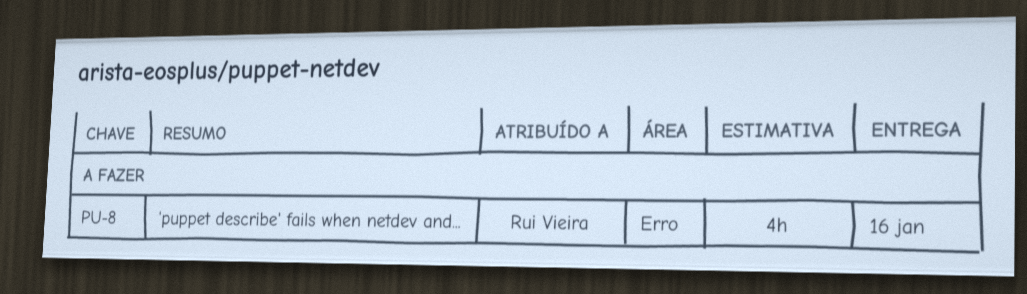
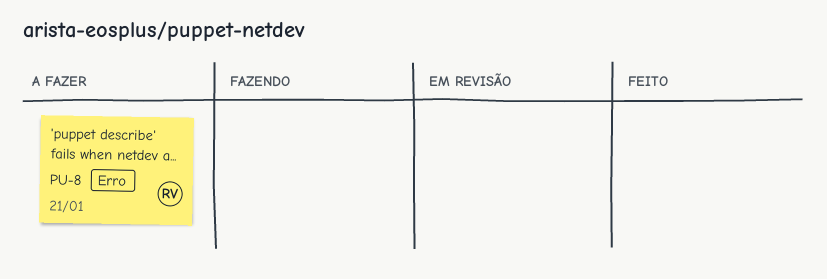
PU-8, due: Jan 16 -> Jan 21

